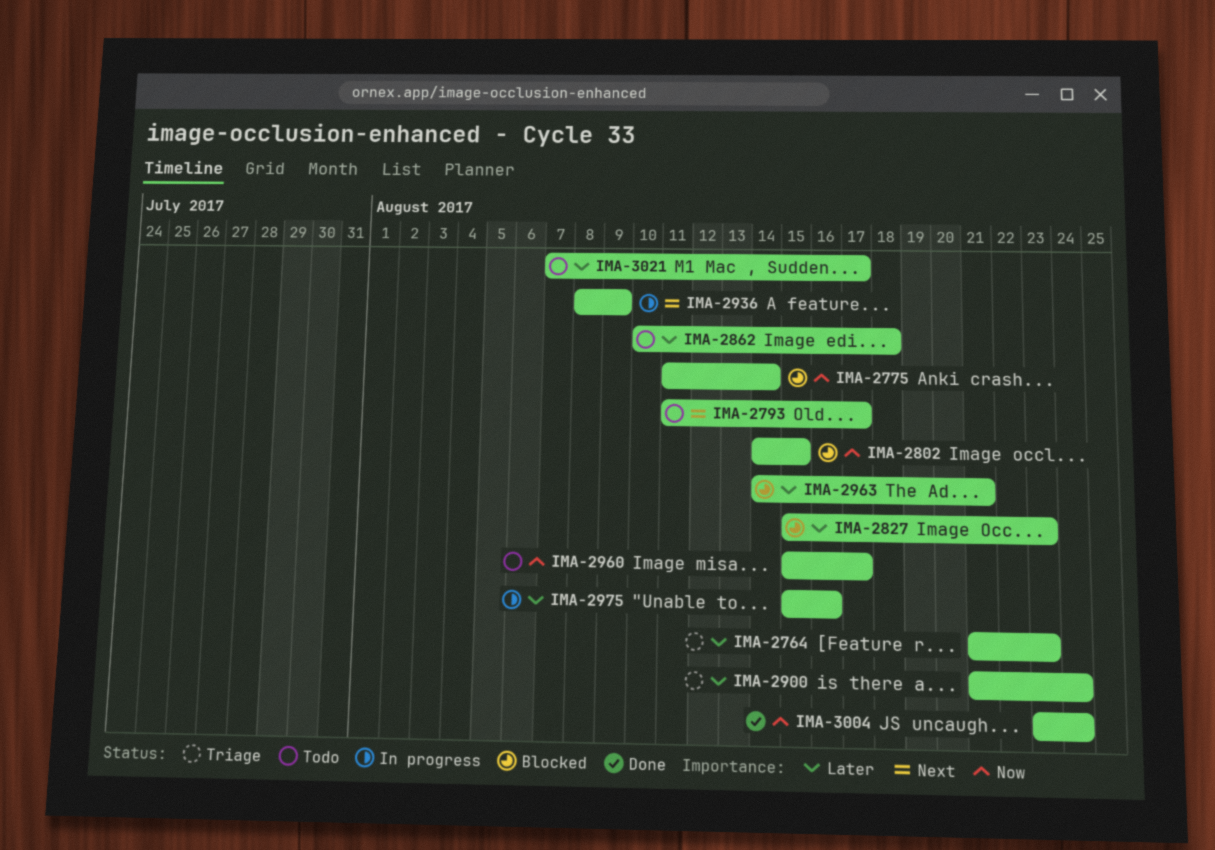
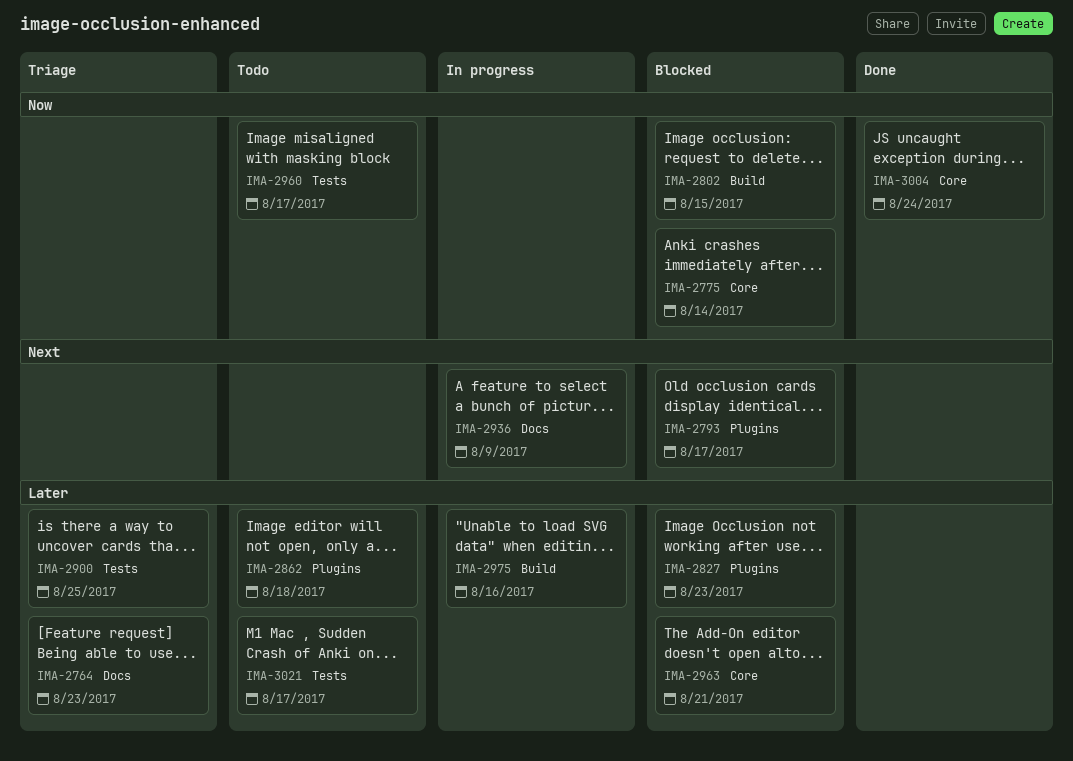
IMA-2793, status: Todo -> Blocked
IMA-2900, due: Aug 24 -> Aug 25

